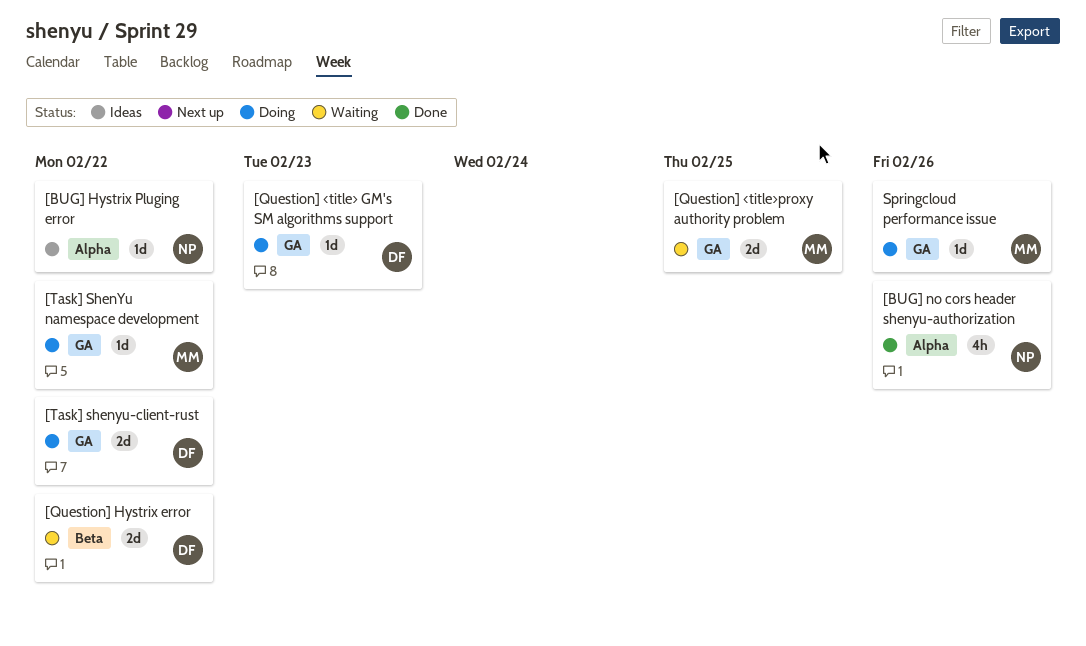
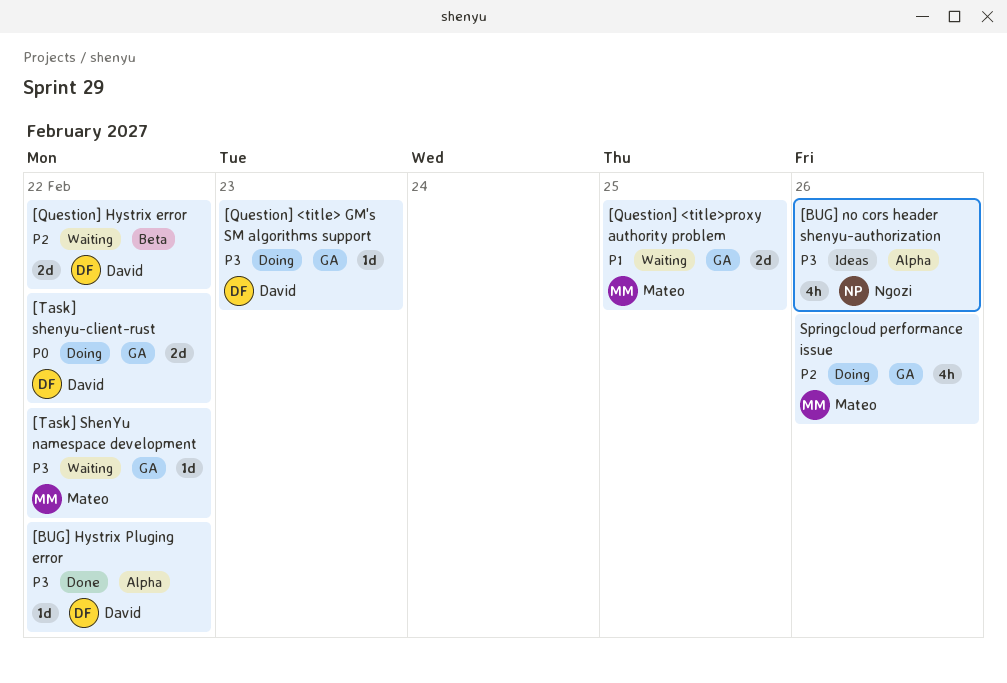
[BUG] Hystrix Pluging error, status: Ideas -> Done
[BUG] Hystrix Pluging error, owner: Ngozi -> David
[BUG] no cors header shenyu-authorization, status: Done -> Ideas
[Task] ShenYu namespace development, status: Doing -> Waiting
Springcloud performance issue, estimate: 1d -> 4h

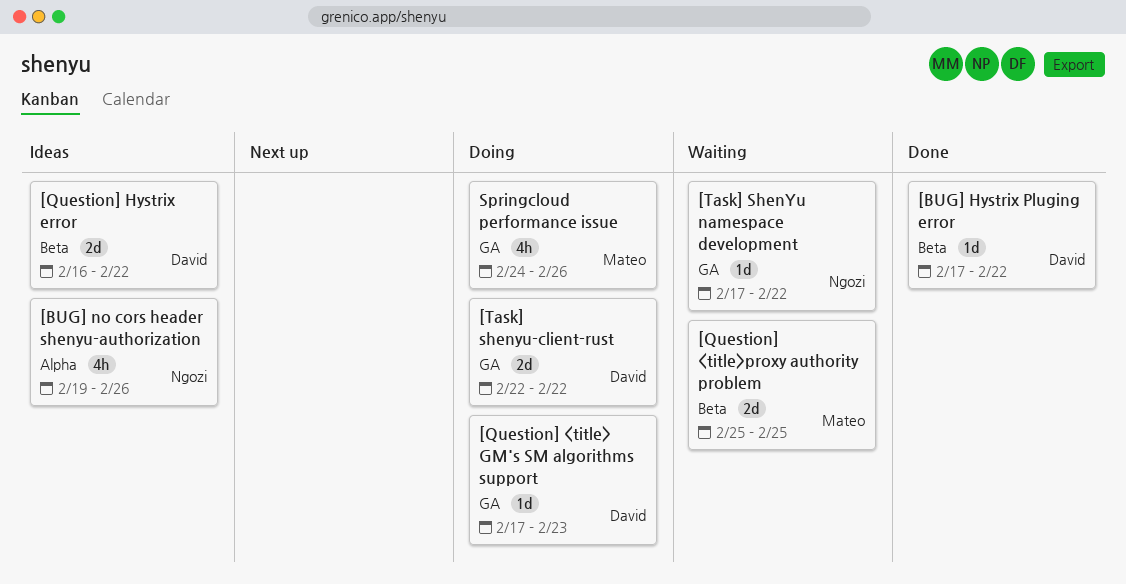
[BUG] Hystrix Pluging error, label: Alpha -> Beta
[Question] <title>proxy authority problem, label: GA -> Beta
[Question] Hystrix error, status: Waiting -> Ideas
[Task] ShenYu namespace development, owner: Mateo -> Ngozi

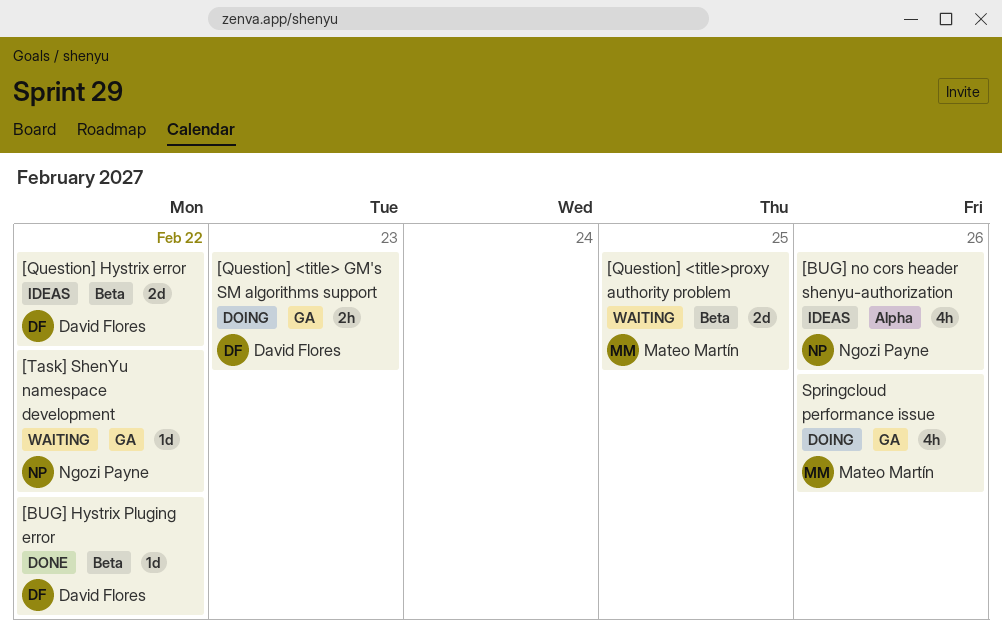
[Question] <title> GM's SM algorithms support, estimate: 1d -> 2h
[Task] shenyu-client-rust: present -> none

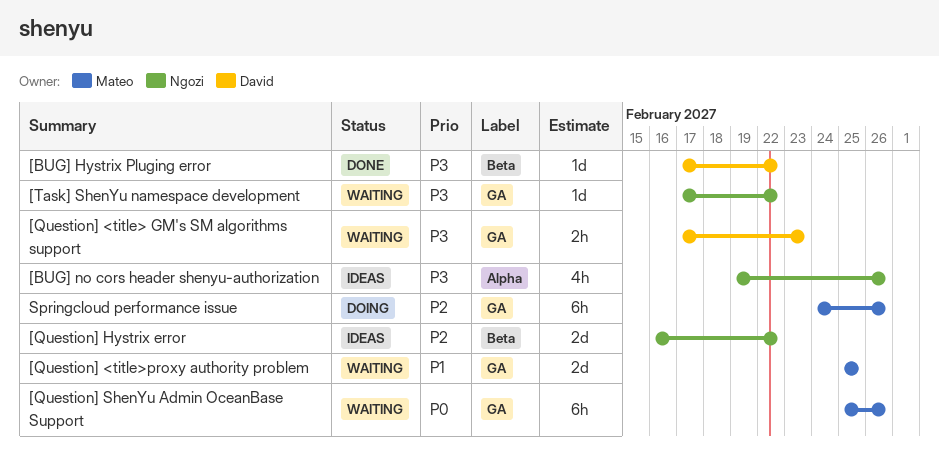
[Question] <title> GM's SM algorithms support, status: Doing -> Waiting
[Question] <title>proxy authority problem, label: Beta -> GA
[Question] Hystrix error, owner: David Flores -> Ngozi Payne
[Question] ShenYu Admin OceanBase Support: none -> present
Springcloud performance issue, estimate: 4h -> 6h

